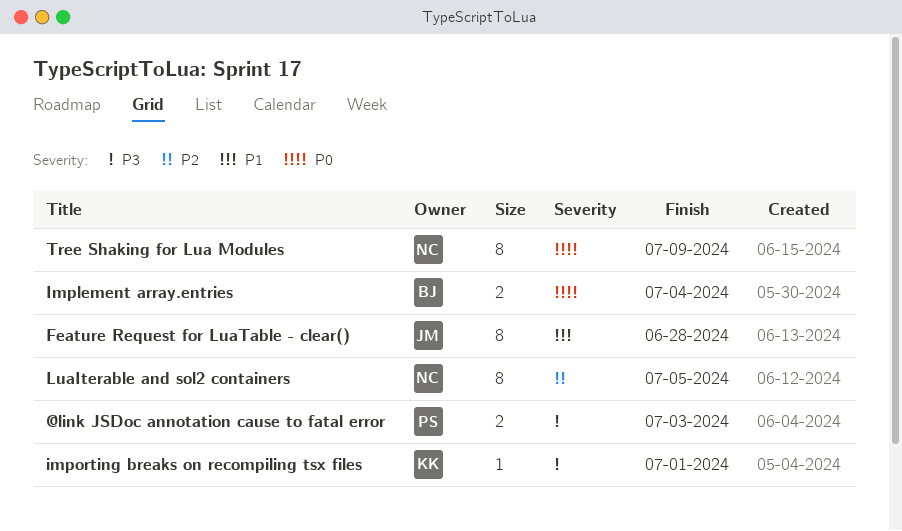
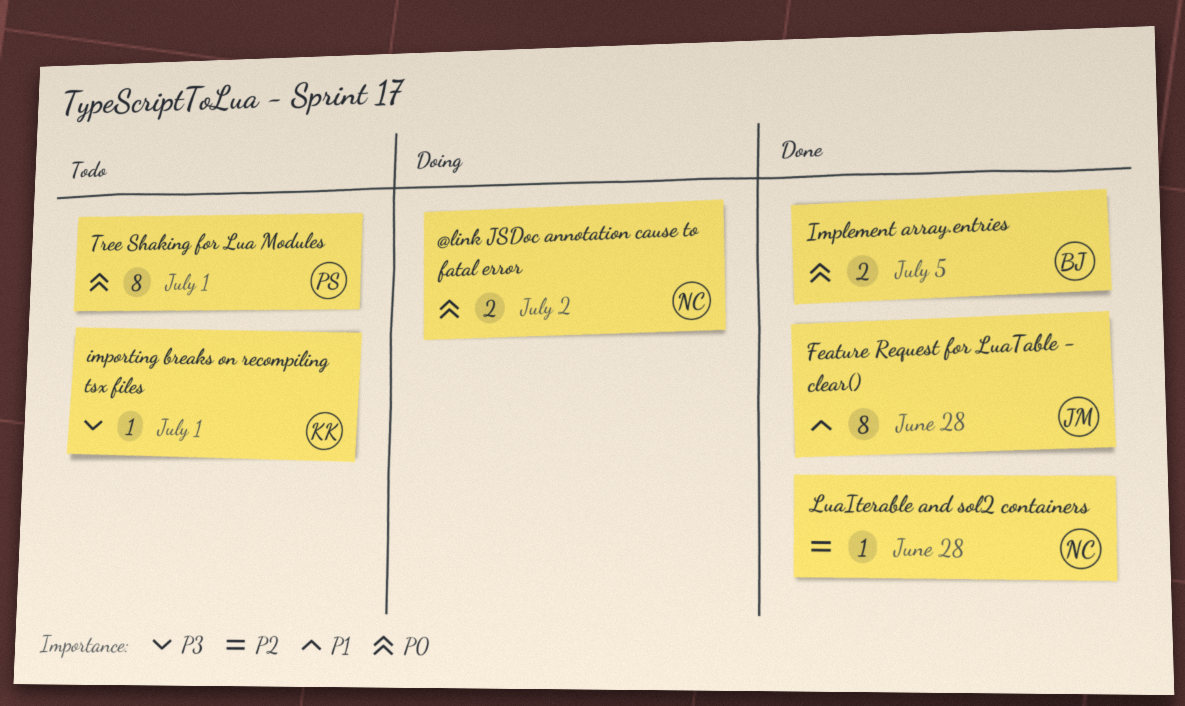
@link JSDoc annotation cause to fatal error, owner: PS -> NC
@link JSDoc annotation cause to fatal error, priority: P3 -> P0
@link JSDoc annotation cause to fatal error, due: Jul 3 -> Jul 2
Implement array.entries, due: Jul 4 -> Jul 5
LuaIterable and sol2 containers, estimate: 8 -> 1
LuaIterable and sol2 containers, due: Jul 5 -> Jun 28
Tree Shaking for Lua Modules, owner: NC -> PS
Tree Shaking for Lua Modules, due: Jul 9 -> Jul 1

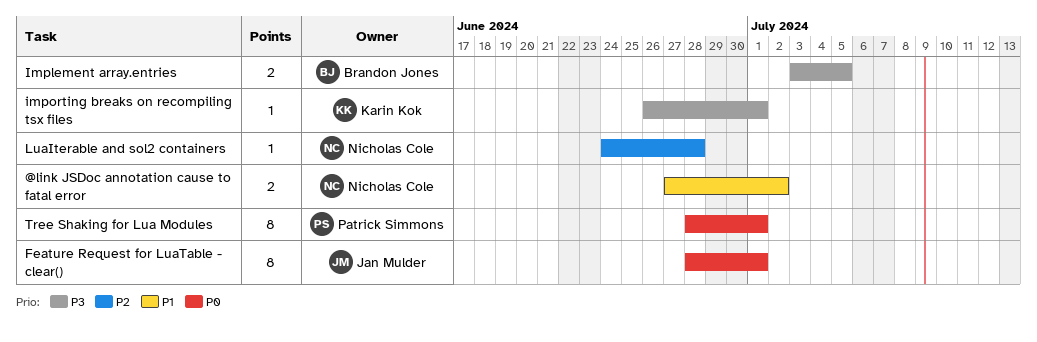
@link JSDoc annotation cause to fatal error, priority: P0 -> P1
Feature Request for LuaTable - clear(), priority: P1 -> P0
Feature Request for LuaTable - clear(), due: Jun 28 -> Jul 1
Implement array.entries, priority: P0 -> P3

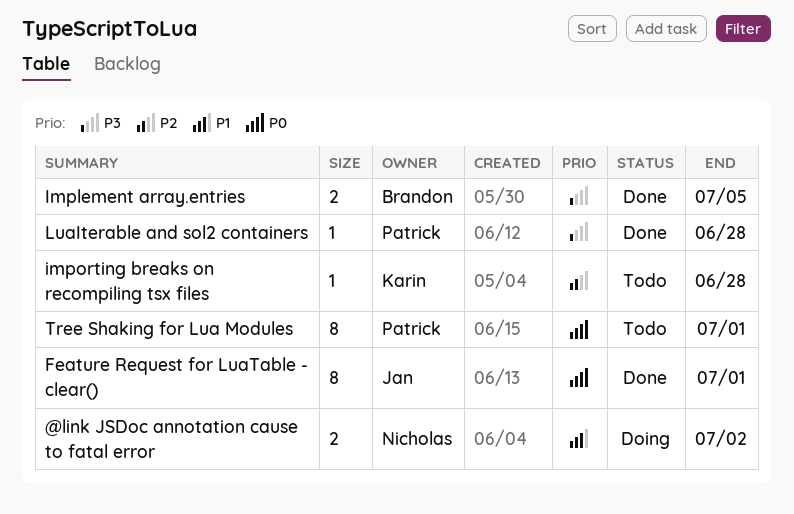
importing breaks on recompiling tsx files, priority: P3 -> P2
importing breaks on recompiling tsx files, due: Jul 1 -> Jun 28
LuaIterable and sol2 containers, owner: Nicholas Cole -> Patrick Simmons
LuaIterable and sol2 containers, priority: P2 -> P3

